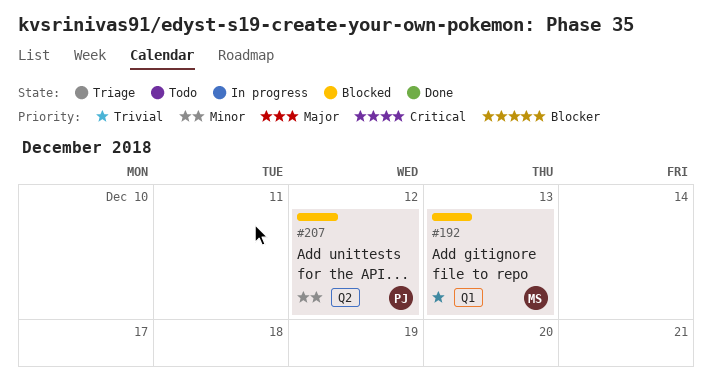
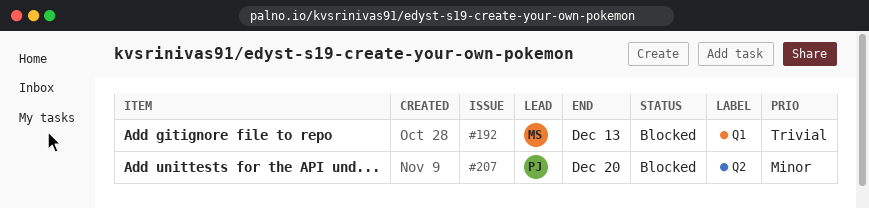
#207, due: Dec 12 -> Dec 20

